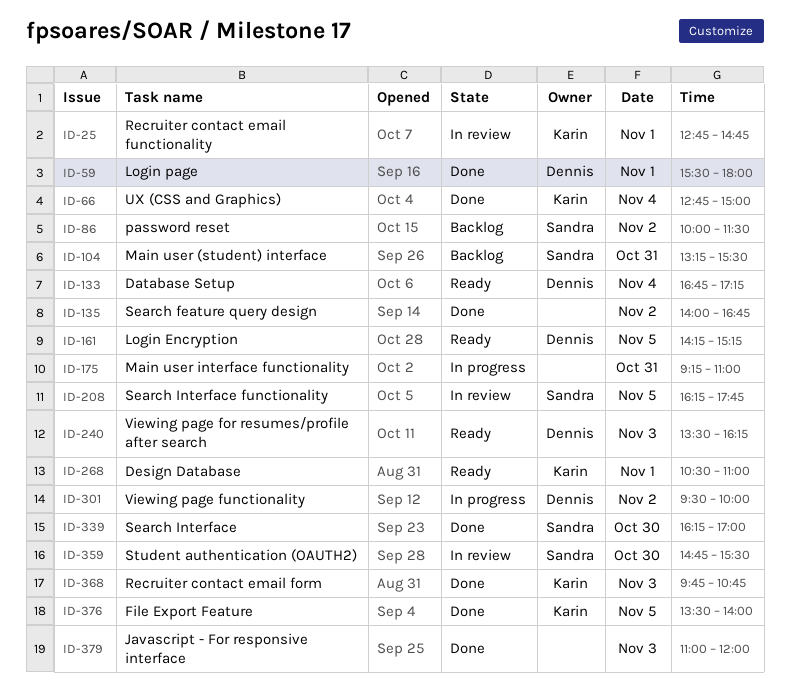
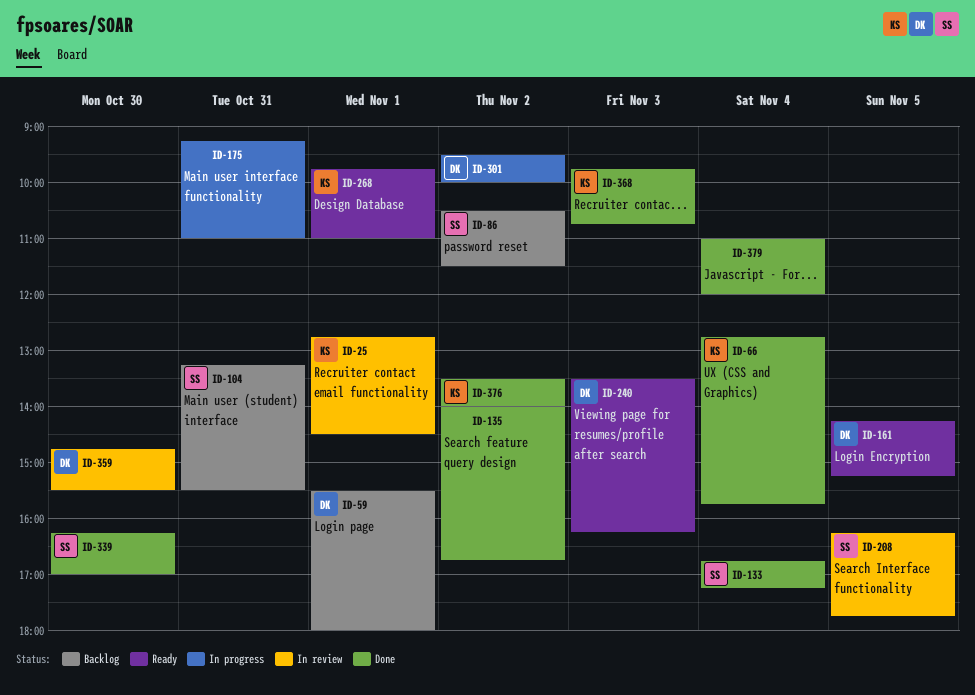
ID-25, ends: 14:45 -> 14:30
ID-59, status: Done -> Backlog
ID-66, ends: 15:00 -> 15:45
ID-86, begins: 10:00 -> 10:30
ID-133, status: Ready -> Done
ID-133, owner: Dennis -> Sandra
ID-268, begins: 10:30 -> 09:45
ID-359, owner: Sandra -> Dennis
ID-376, day: Nov 5 -> Nov 2
ID-379, day: Nov 3 -> Nov 4

